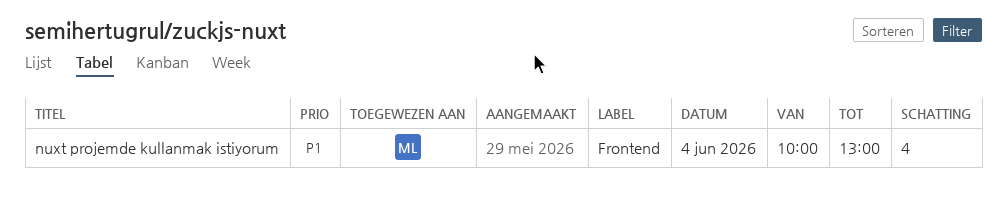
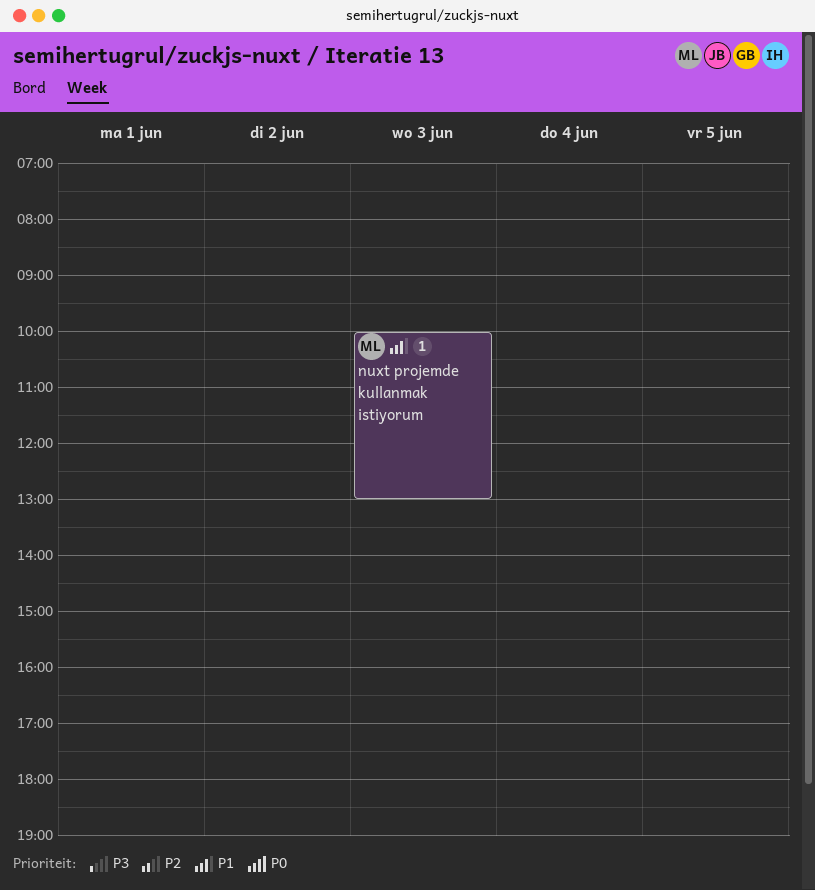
nuxt projemde kullanmak istiyorum, estimate: 4 -> 1
nuxt projemde kullanmak istiyorum, day: Jun 4 -> Jun 3

